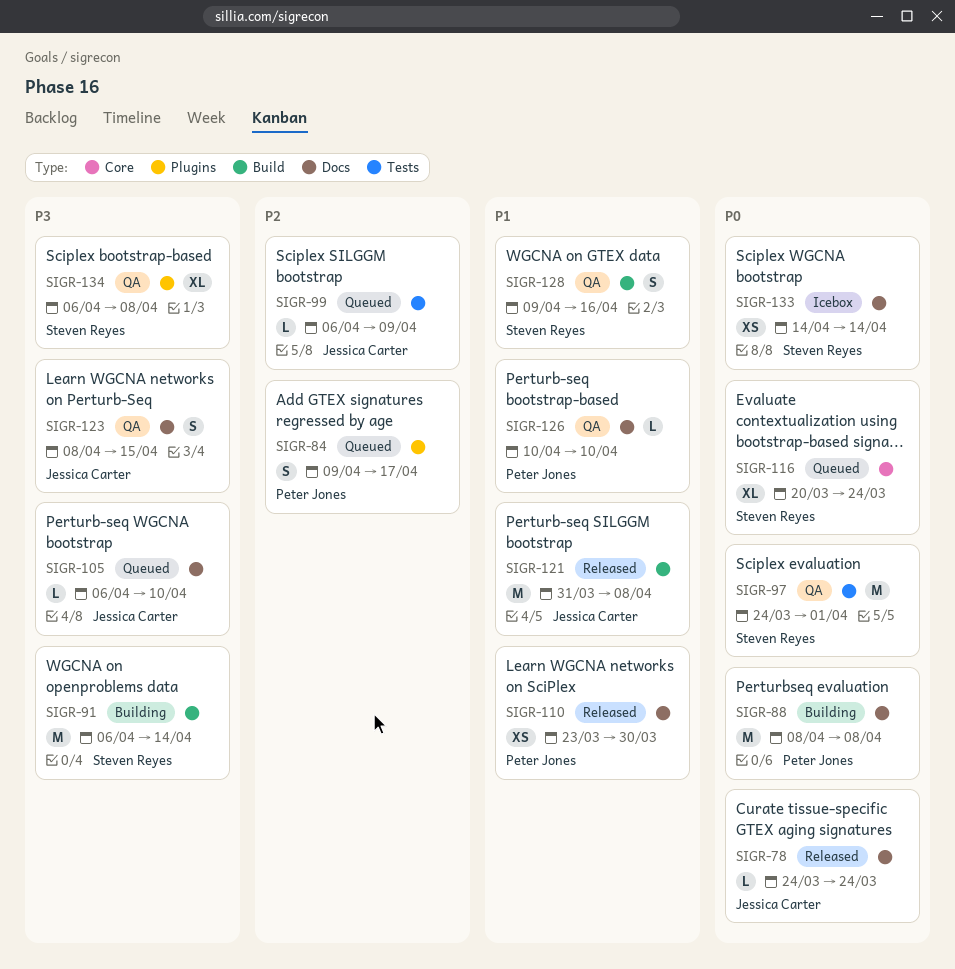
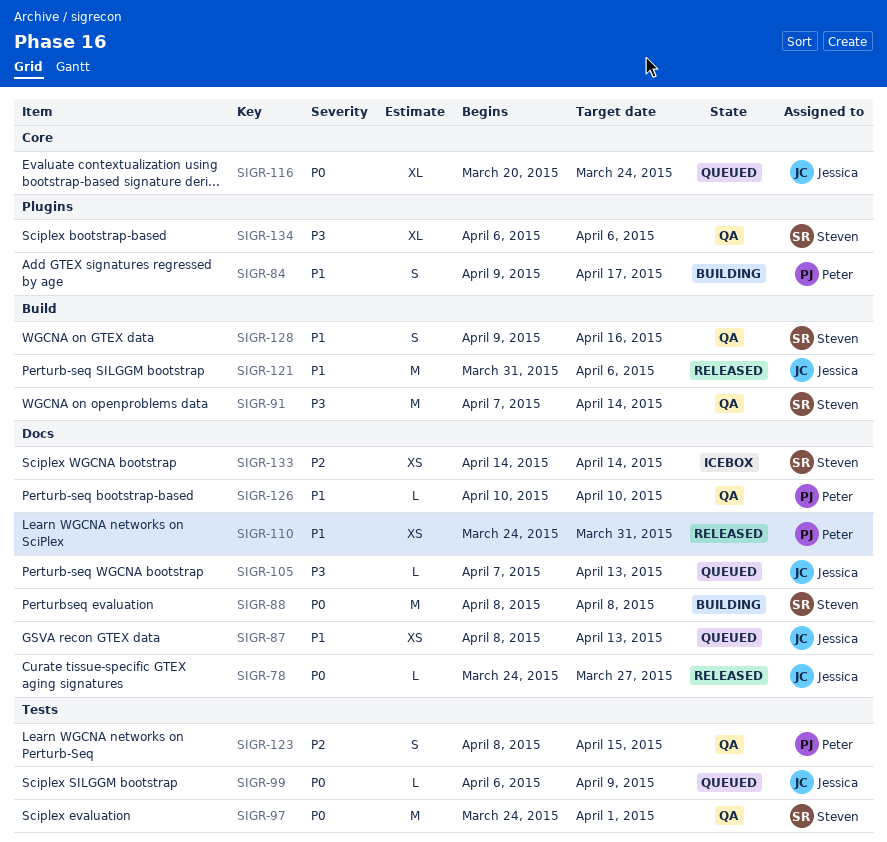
SIGR-78, due: Mar 24 -> Mar 27
SIGR-84, status: Queued -> Building
SIGR-84, priority: P2 -> P1
SIGR-87: none -> present
SIGR-88, owner: Peter Jones -> Steven Reyes
SIGR-91, status: Building -> QA
SIGR-91, start: Apr 6 -> Apr 7
SIGR-99, priority: P2 -> P0
SIGR-105, start: Apr 6 -> Apr 7
SIGR-105, due: Apr 10 -> Apr 13
SIGR-110, start: Mar 23 -> Mar 24
SIGR-110, due: Mar 30 -> Mar 31
SIGR-116, owner: Steven Reyes -> Jessica Carter
SIGR-121, due: Apr 8 -> Apr 6
SIGR-123, owner: Jessica Carter -> Peter Jones
SIGR-123, priority: P3 -> P2
SIGR-123, label: Docs -> Tests
SIGR-133, priority: P0 -> P2
SIGR-134, due: Apr 8 -> Apr 6

